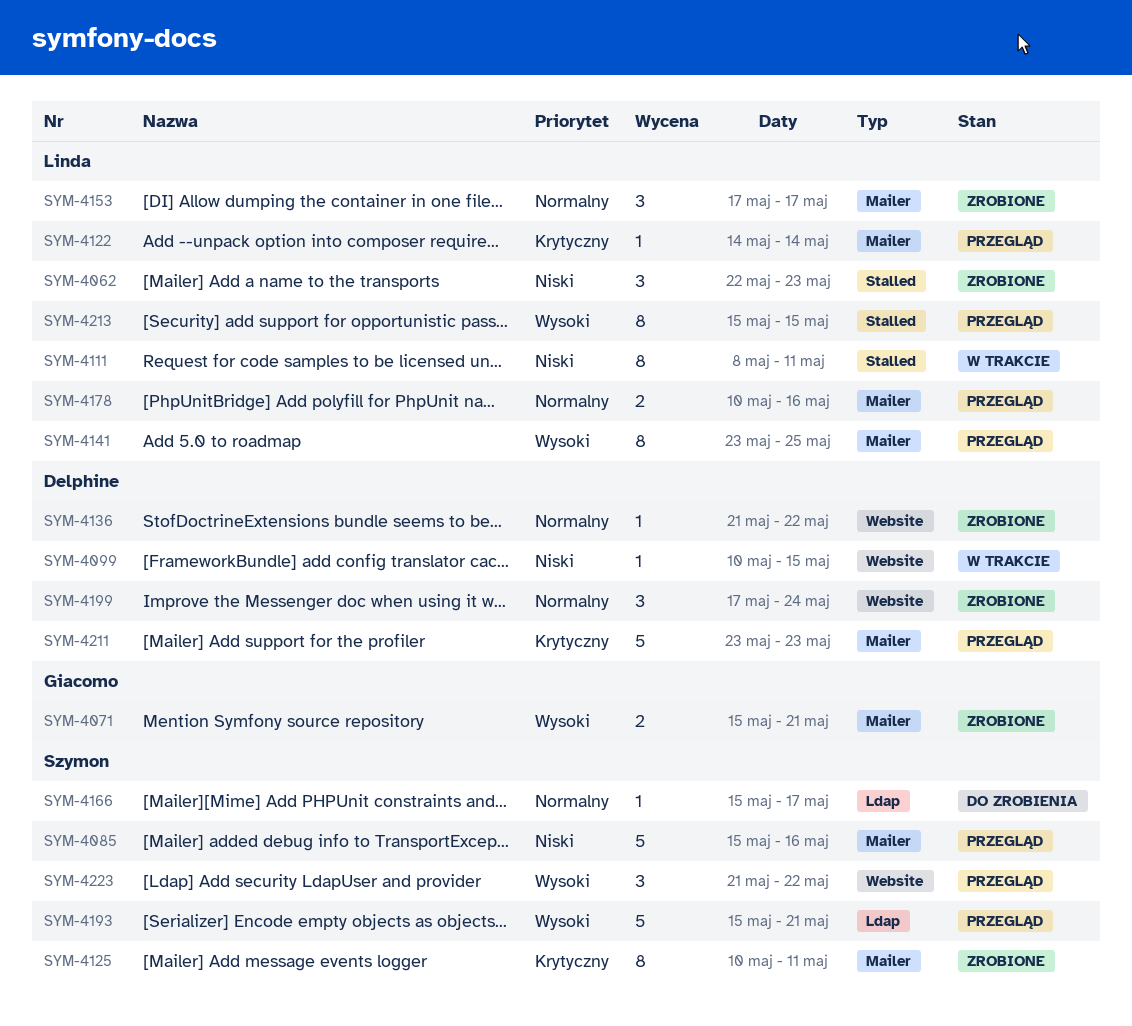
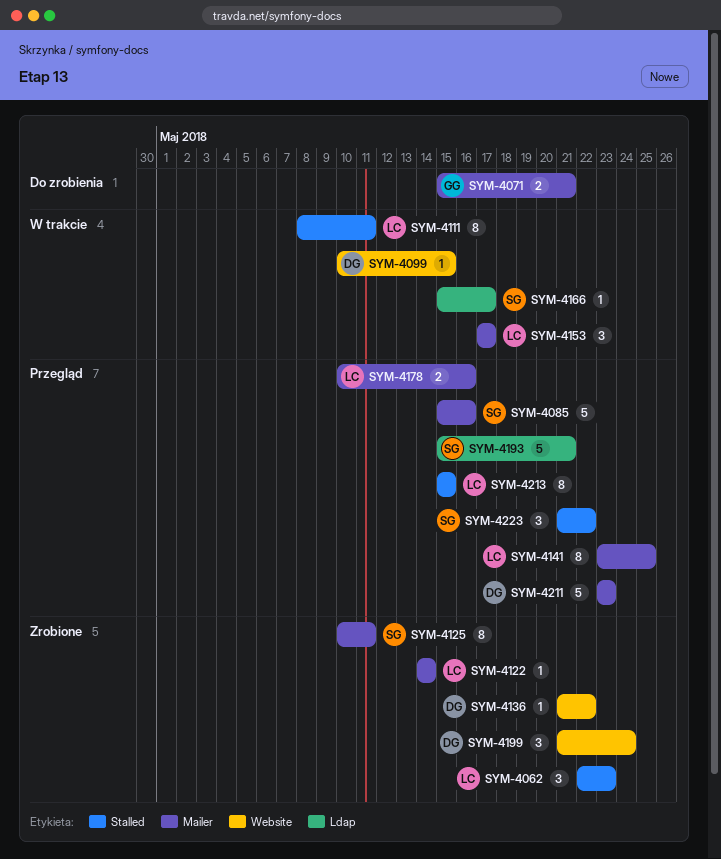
SYM-4071, status: Zrobione -> Do zrobienia
SYM-4122, status: Przegląd -> Zrobione
SYM-4153, status: Zrobione -> W trakcie
SYM-4166, status: Do zrobienia -> W trakcie
SYM-4199, start: May 17 -> May 21
SYM-4223, label: Website -> Stalled

